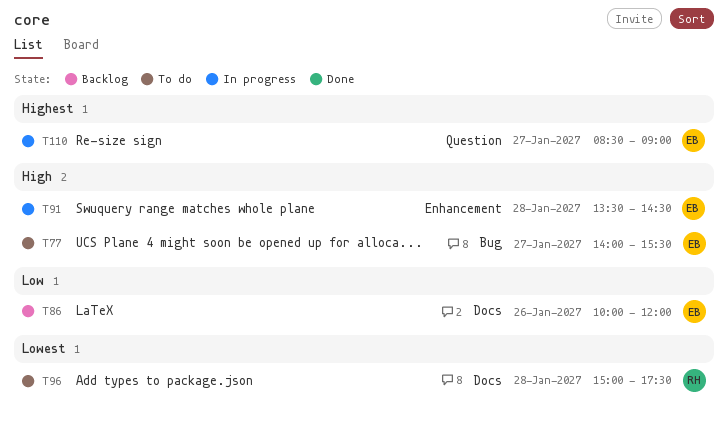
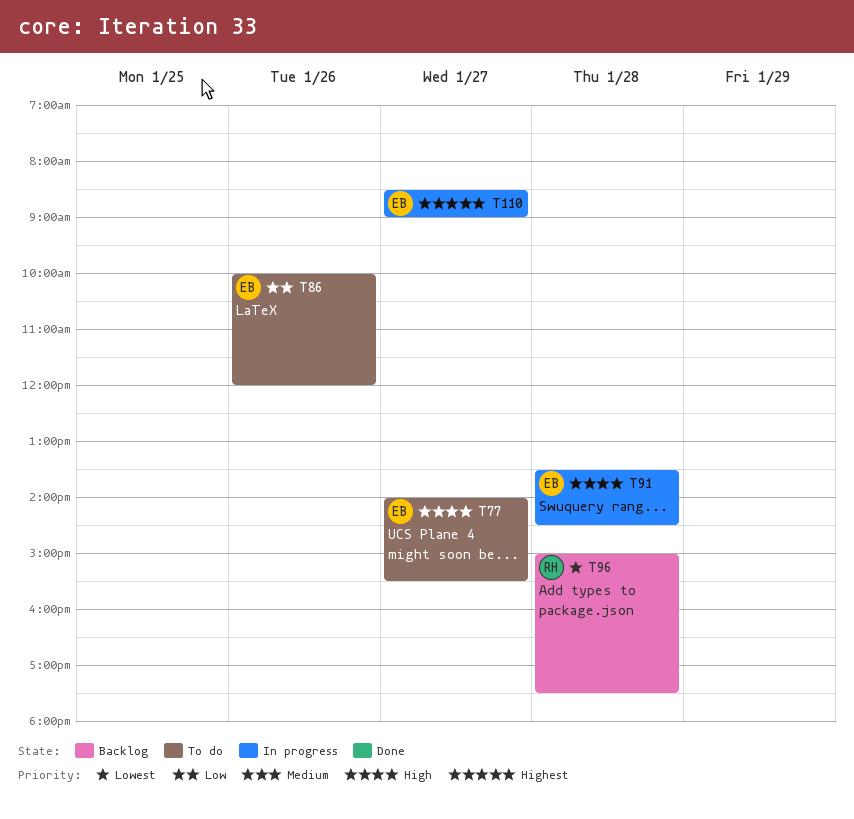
T86, status: Backlog -> To do
T96, status: To do -> Backlog

